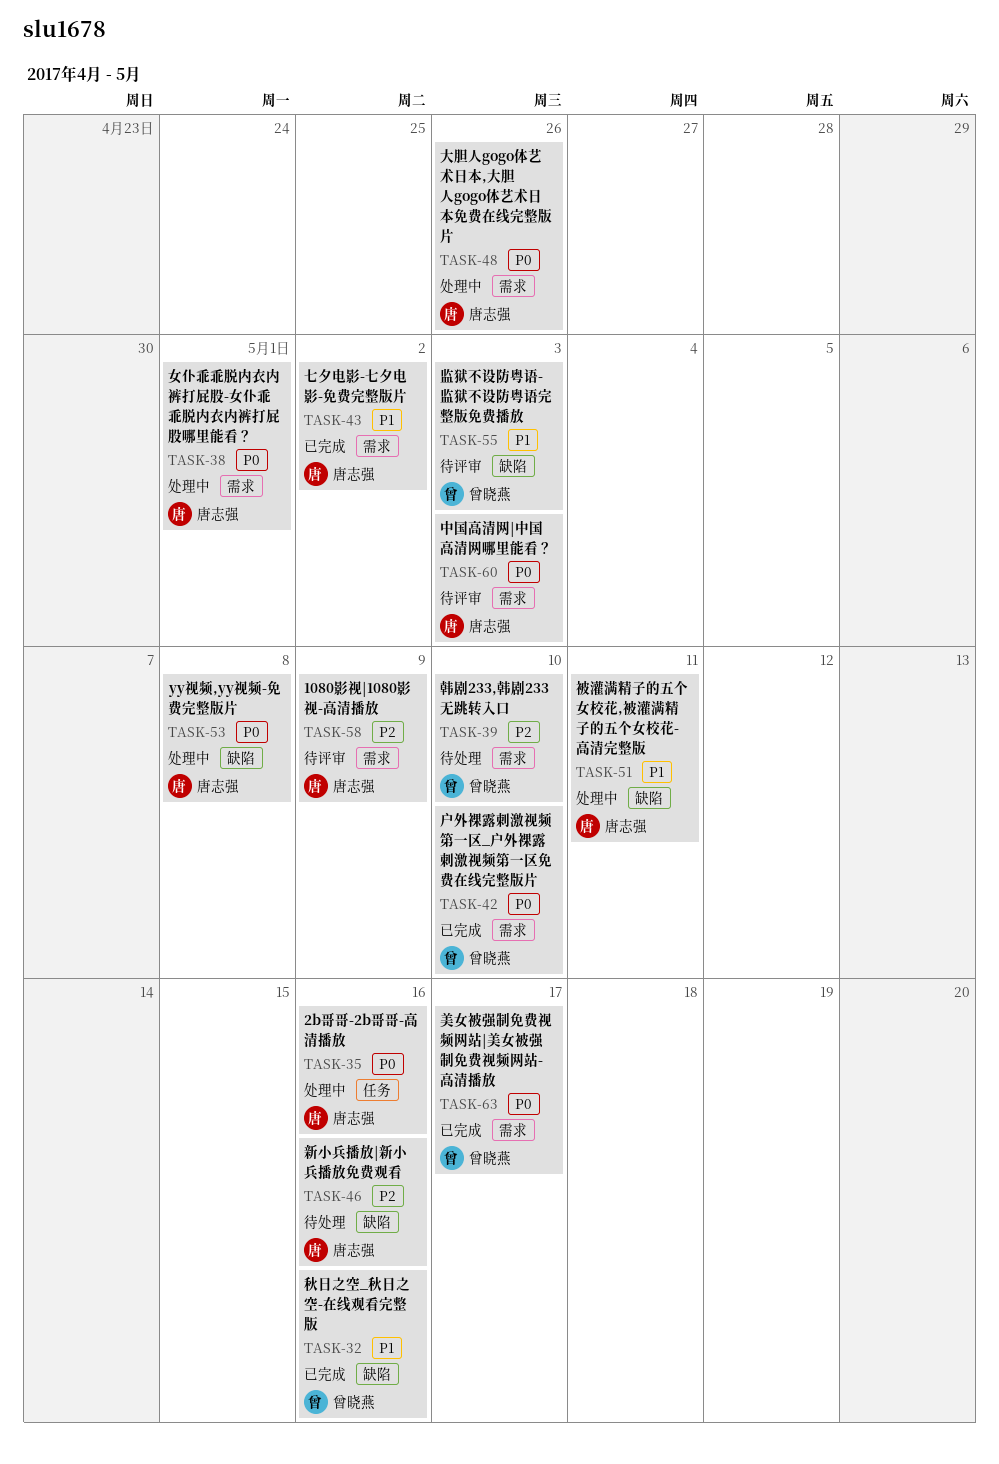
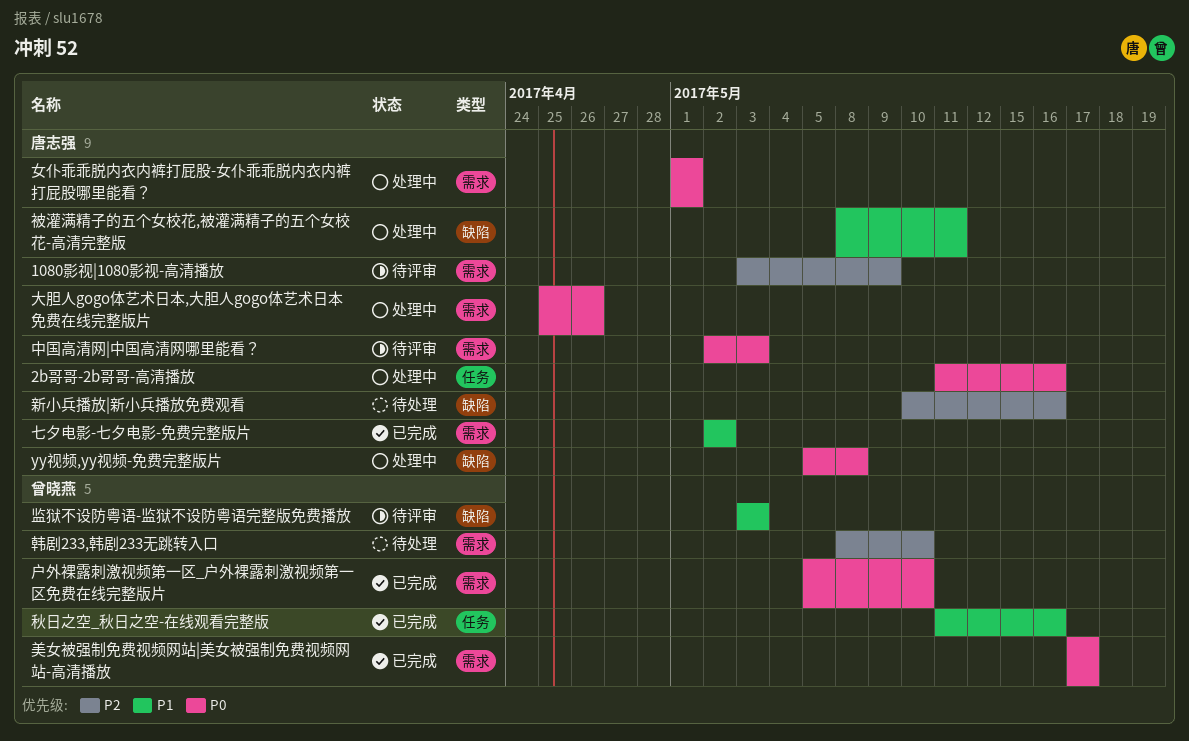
秋日之空_秋日之空-在线观看完整版, label: 缺陷 -> 任务

